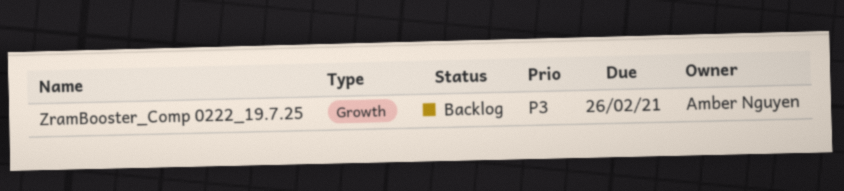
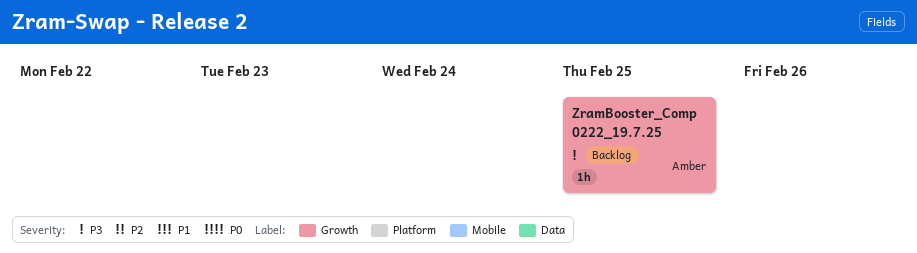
ZramBooster_Comp 0222_19.7.25, due: Feb 26 -> Feb 25

